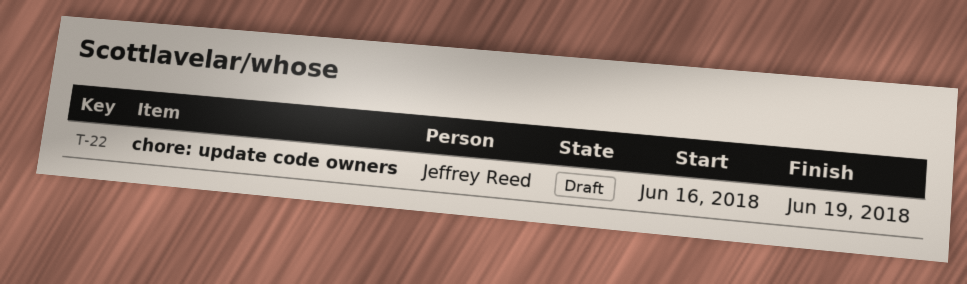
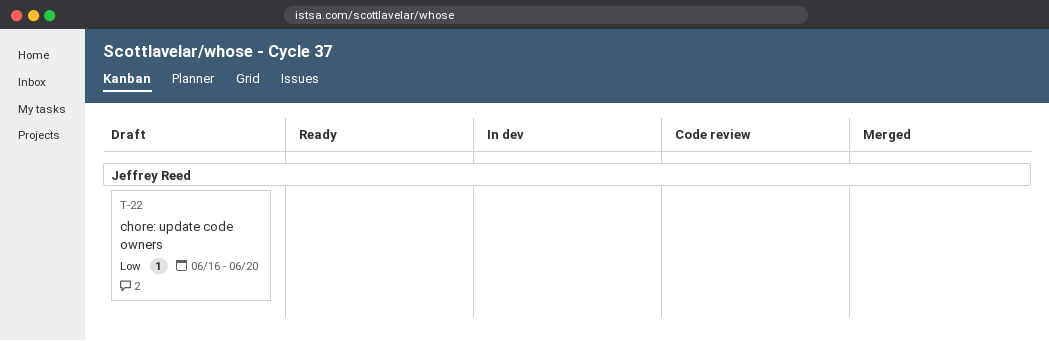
T-22, due: Jun 19 -> Jun 20

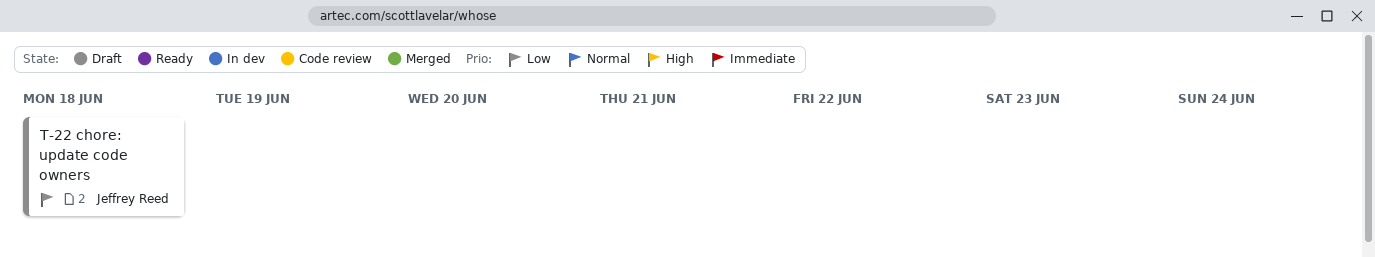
T-22, due: Jun 20 -> Jun 18

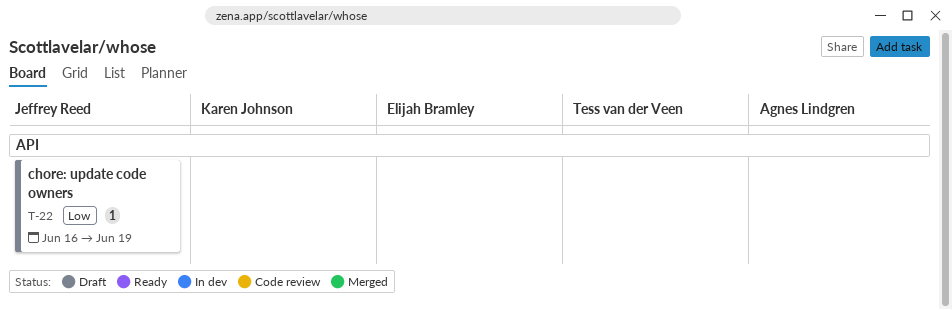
T-22, due: Jun 18 -> Jun 19

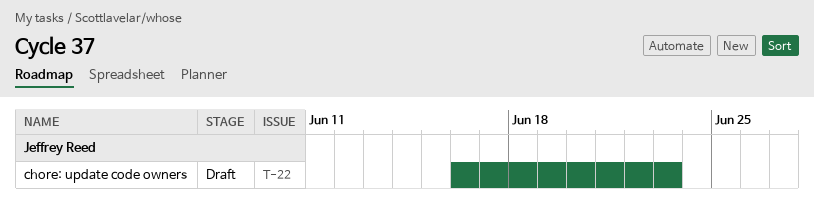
T-22, due: Jun 19 -> Jun 23

